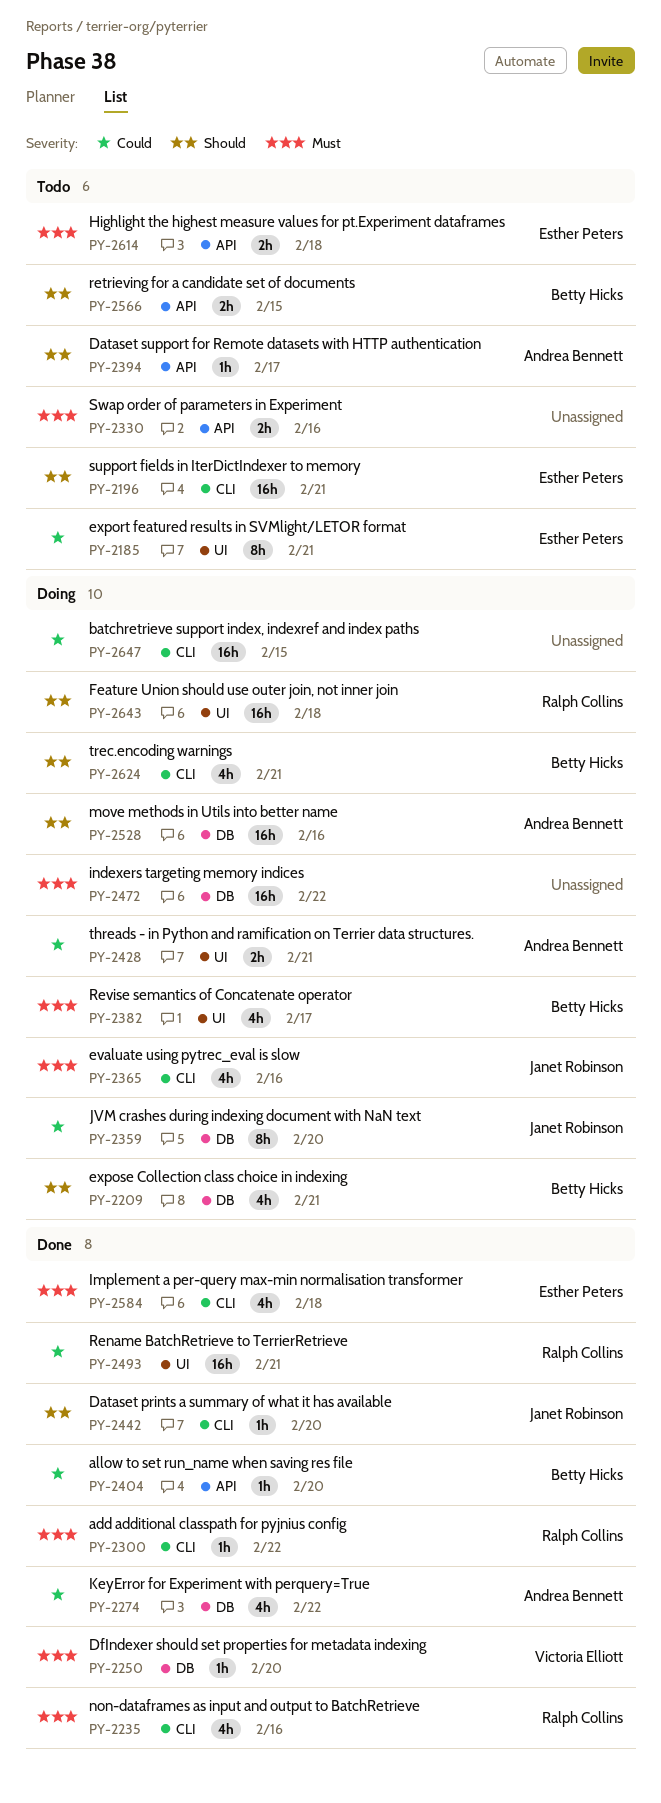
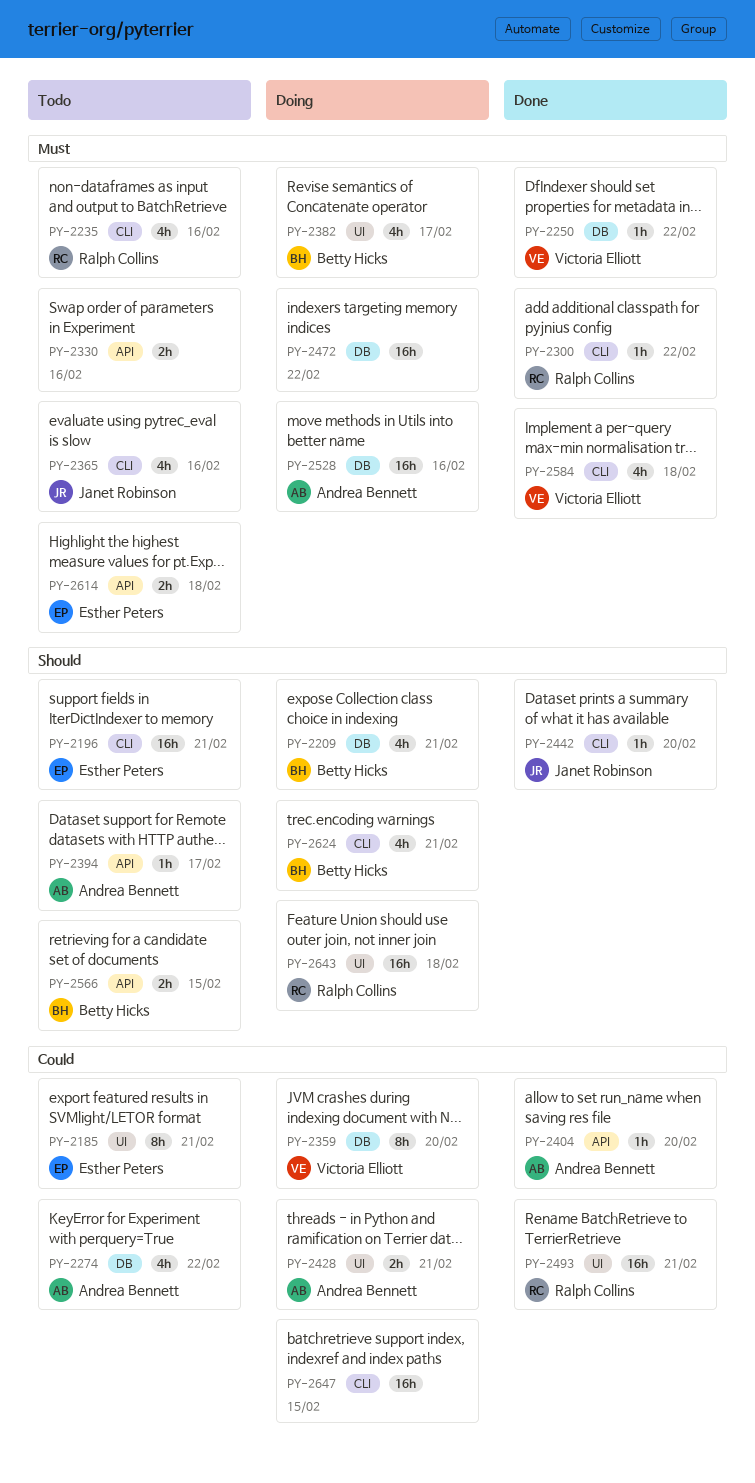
PY-2235, status: Done -> Todo
PY-2250, due: Feb 20 -> Feb 22
PY-2274, status: Done -> Todo
PY-2359, owner: Janet Robinson -> Victoria Elliott
PY-2365, status: Doing -> Todo
PY-2404, owner: Betty Hicks -> Andrea Bennett
PY-2528, priority: Should -> Must
PY-2584, owner: Esther Peters -> Victoria Elliott

